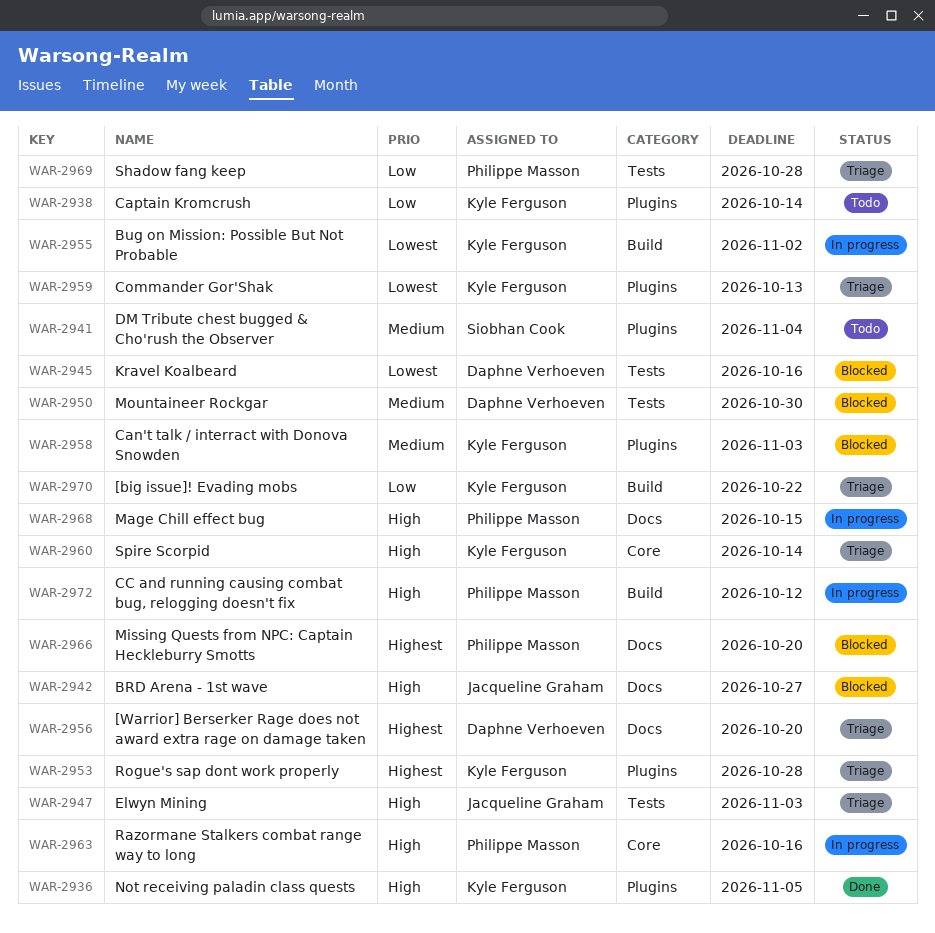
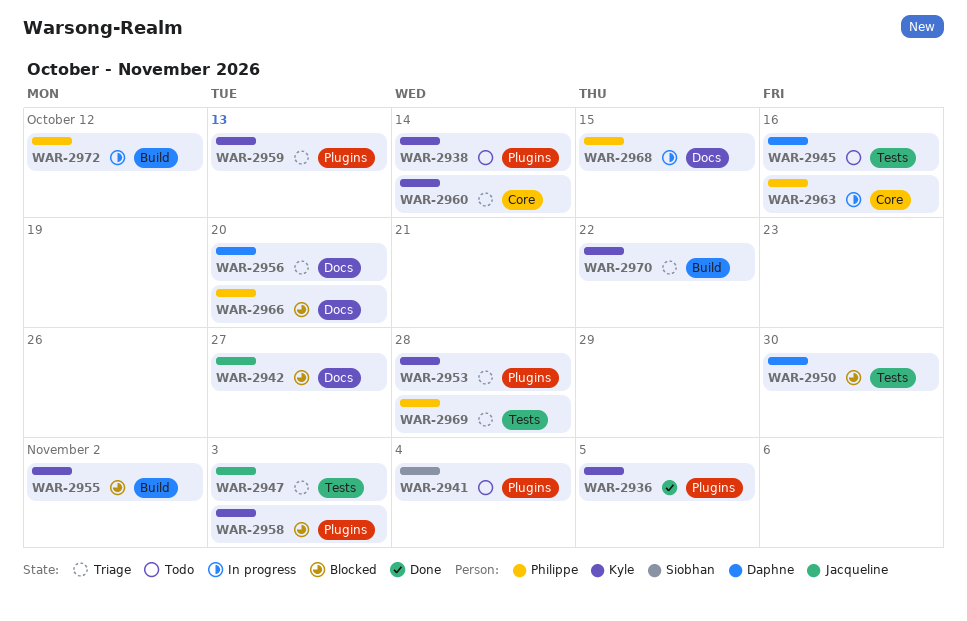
WAR-2945, status: Blocked -> Todo
WAR-2955, status: In progress -> Blocked

